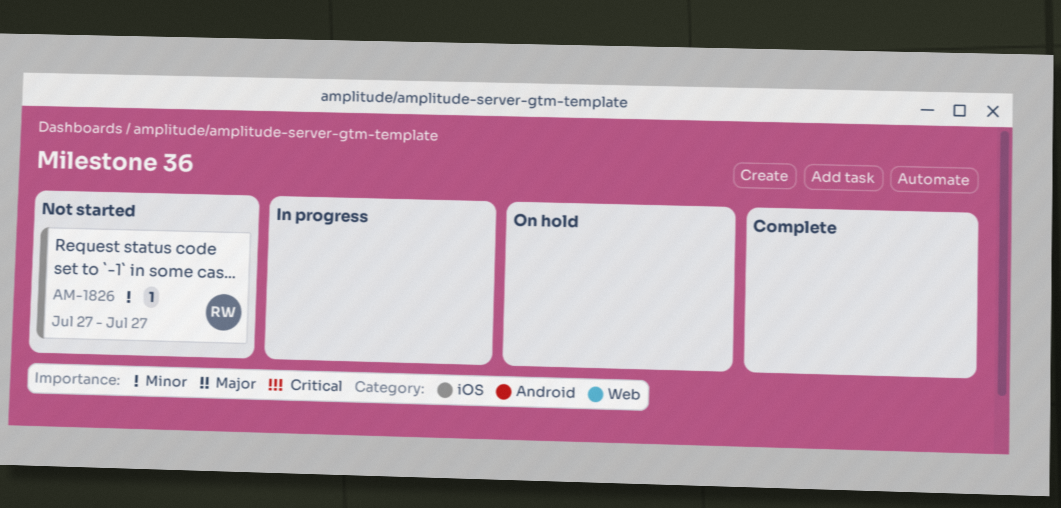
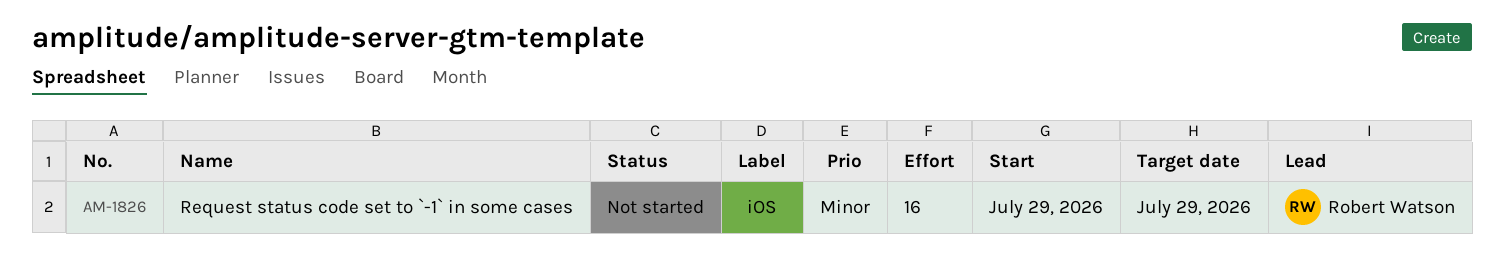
AM-1826, estimate: 1 -> 16
AM-1826, start: Jul 27 -> Jul 29
AM-1826, due: Jul 27 -> Jul 29

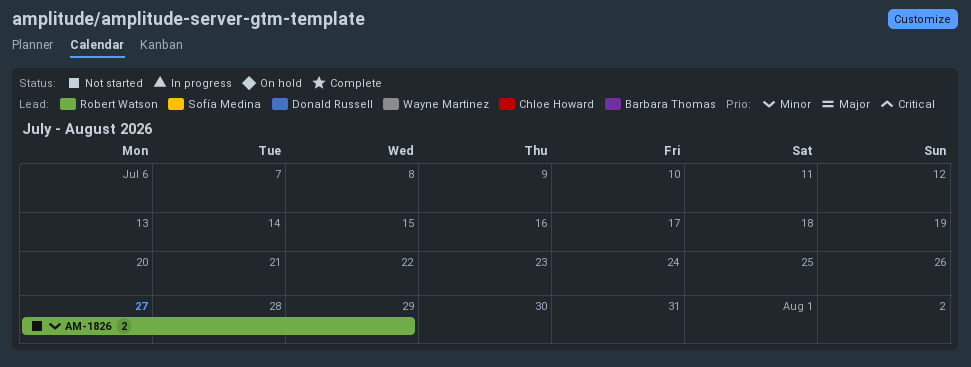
AM-1826, estimate: 16 -> 2
AM-1826, start: Jul 29 -> Jul 27

